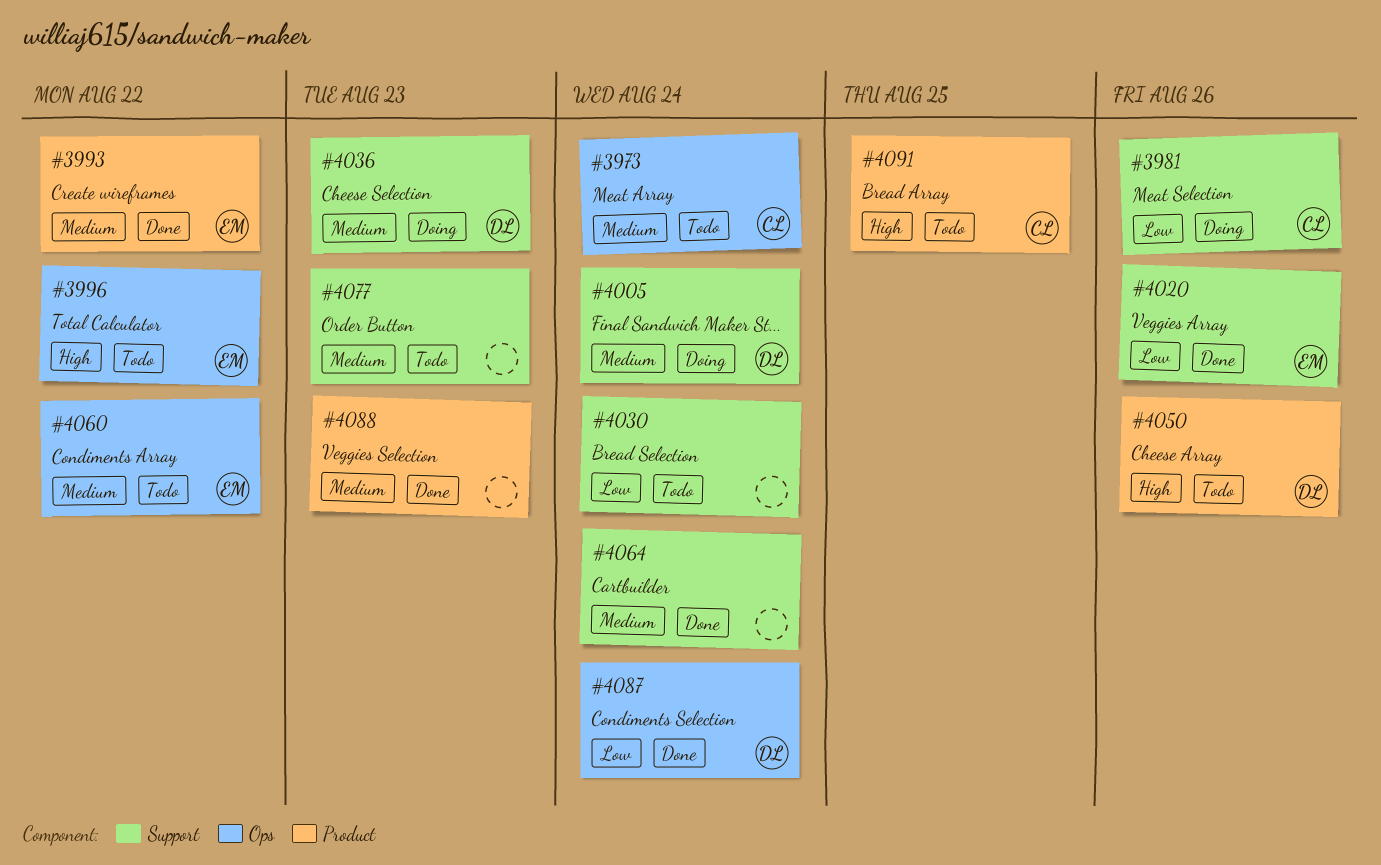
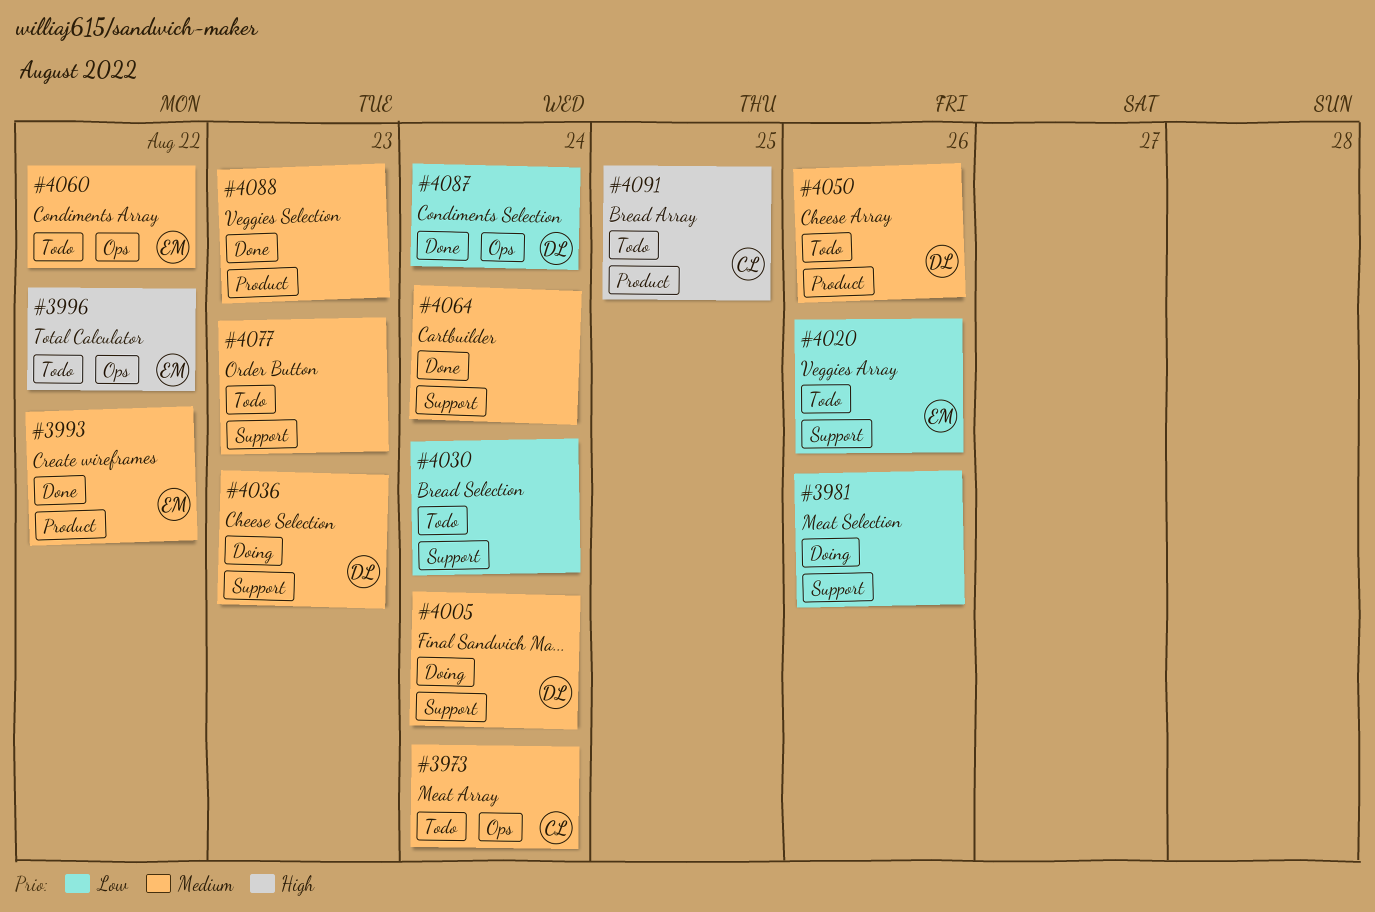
#3981, owner: CL -> none
#4020, status: Done -> Todo
#4050, priority: High -> Medium

